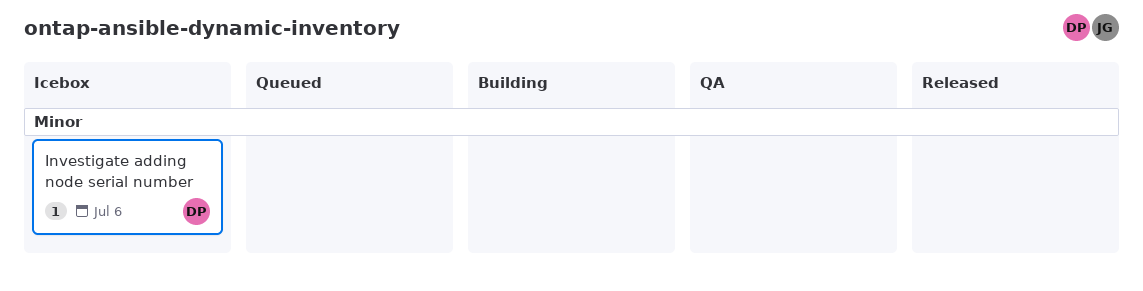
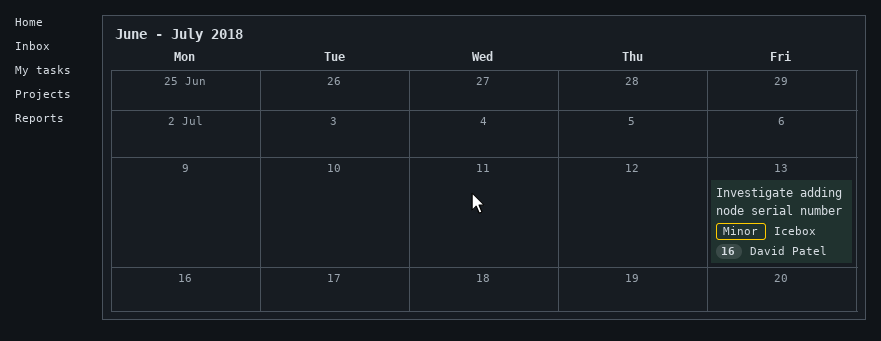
Investigate adding node serial number, estimate: 1 -> 16
Investigate adding node serial number, due: Jul 6 -> Jul 13

